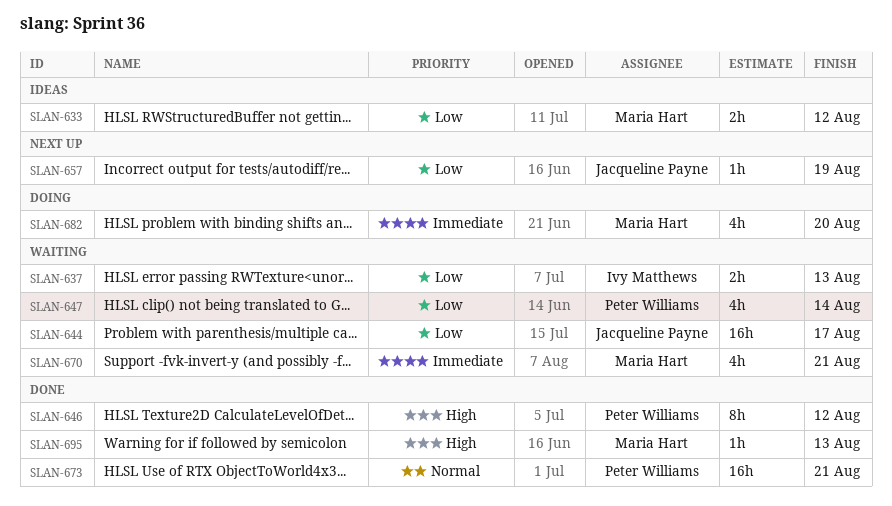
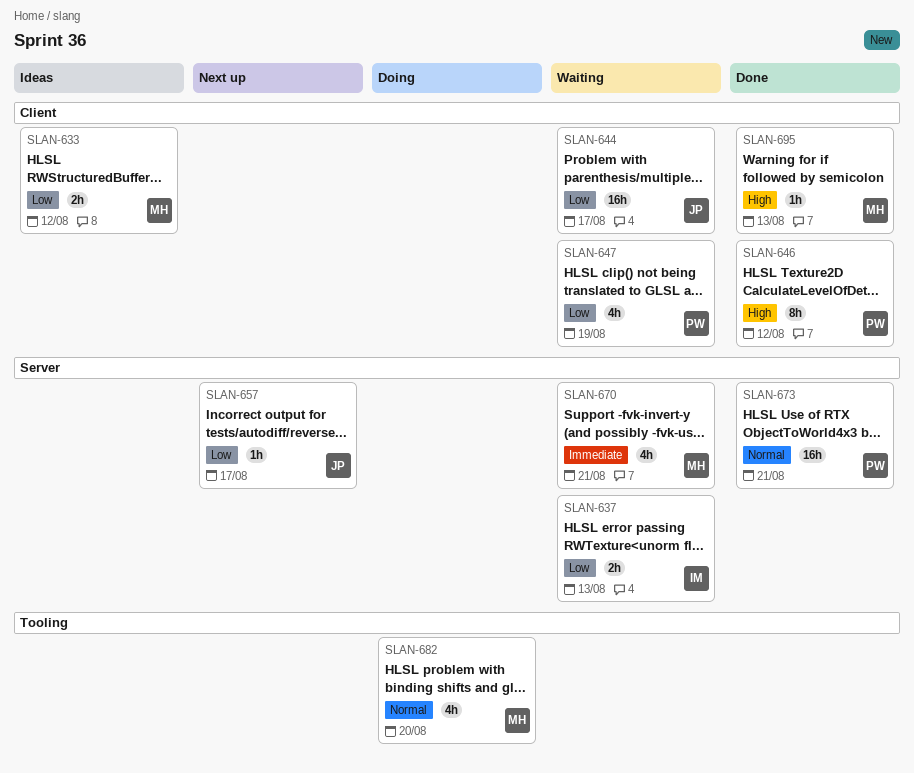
SLAN-647, due: Aug 14 -> Aug 19
SLAN-657, due: Aug 19 -> Aug 17
SLAN-682, priority: Immediate -> Normal

